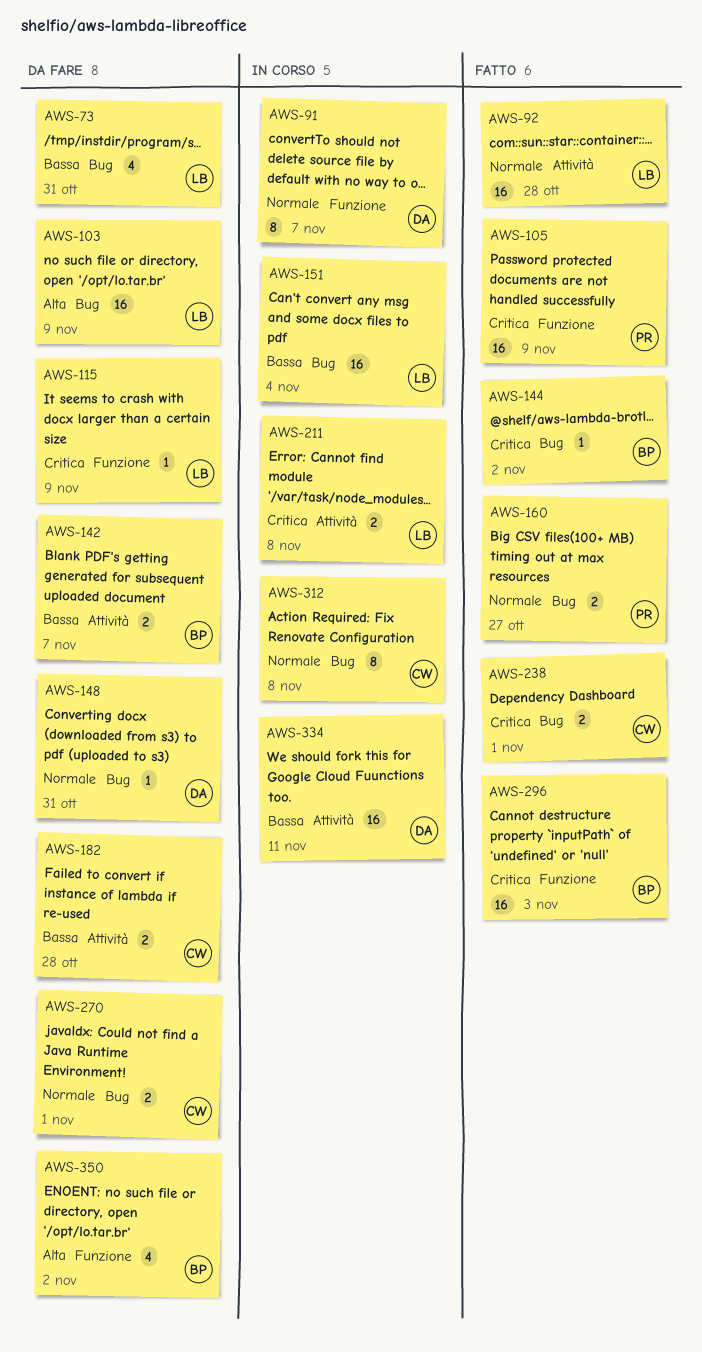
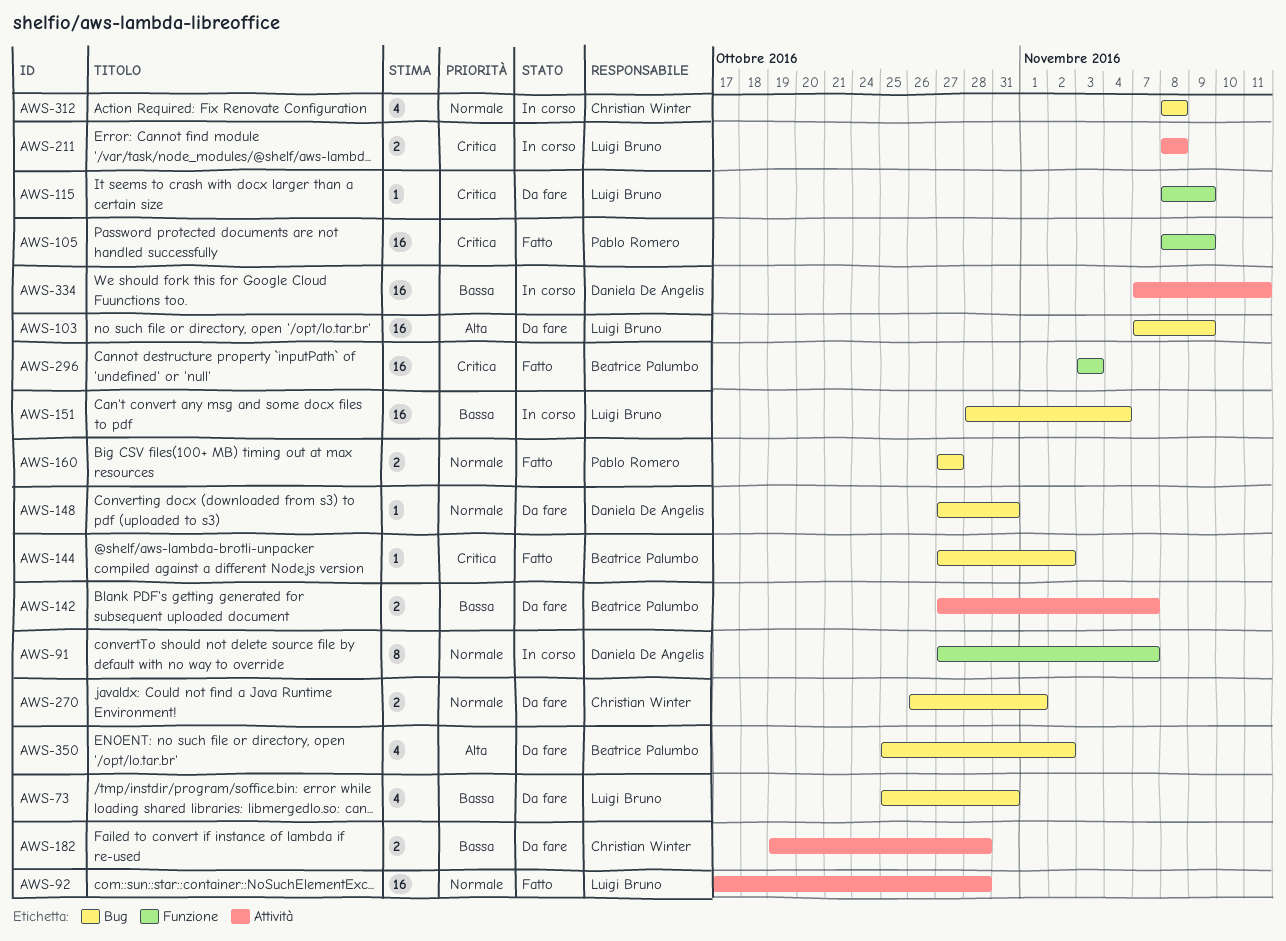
AWS-238: present -> none
AWS-312, estimate: 8 -> 4
AWS-350, label: Funzione -> Bug

